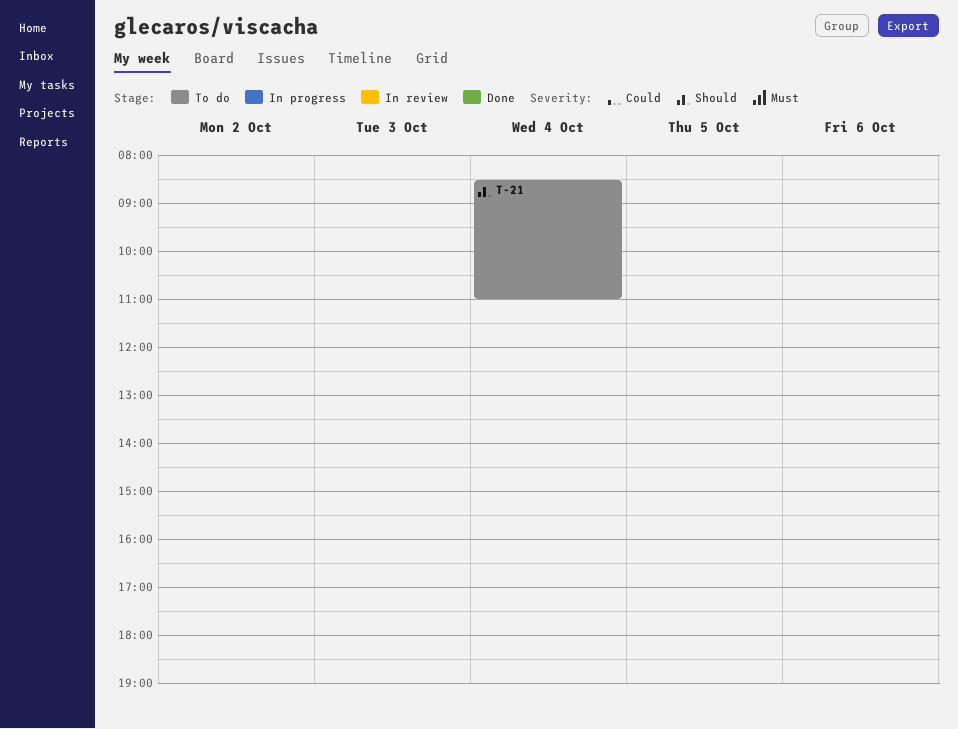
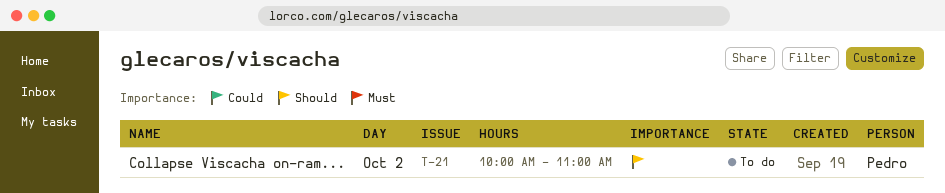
T-21, day: Oct 4 -> Oct 2
T-21, begins: 08:30 -> 10:00

